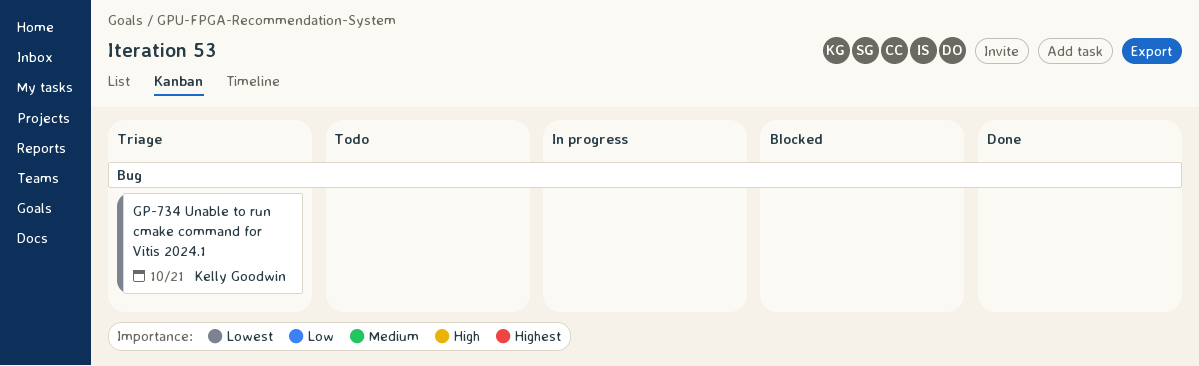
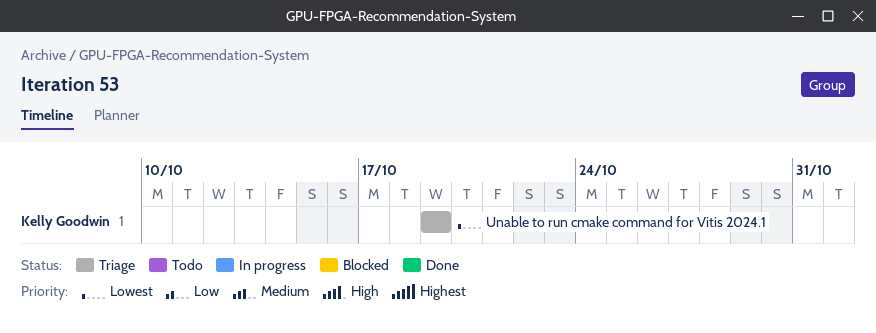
Unable to run cmake command for Vitis 2024.1, due: Oct 21 -> Oct 19

